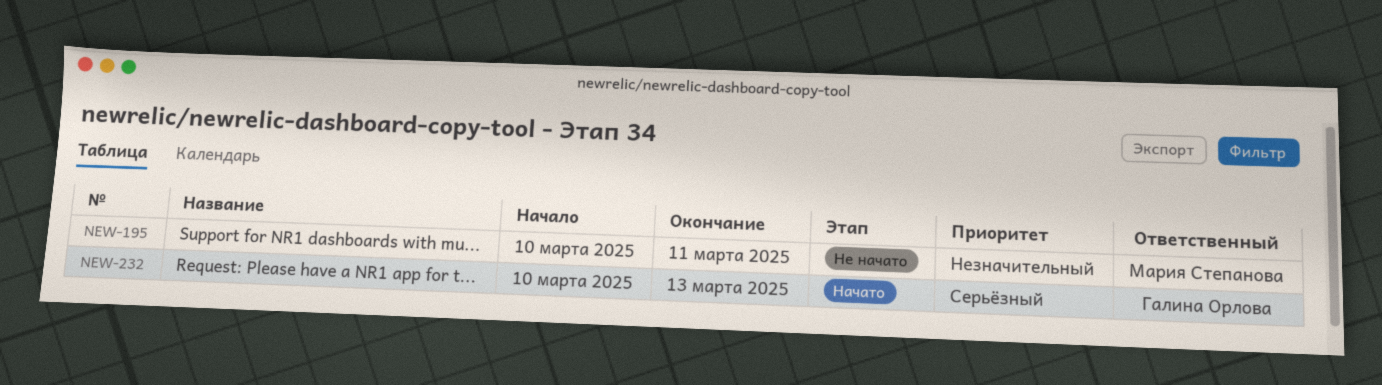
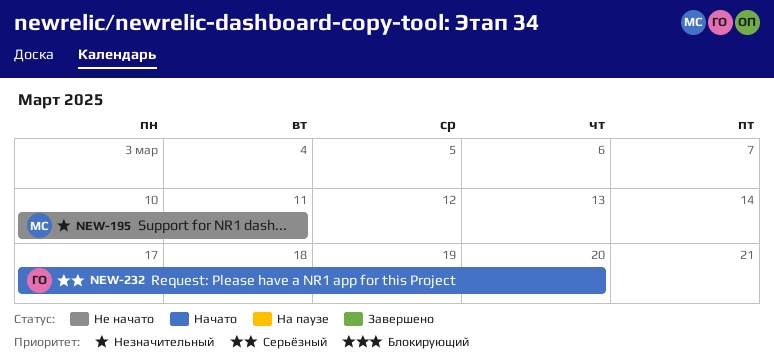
NEW-232, start: Mar 10 -> Mar 17
NEW-232, due: Mar 13 -> Mar 20

